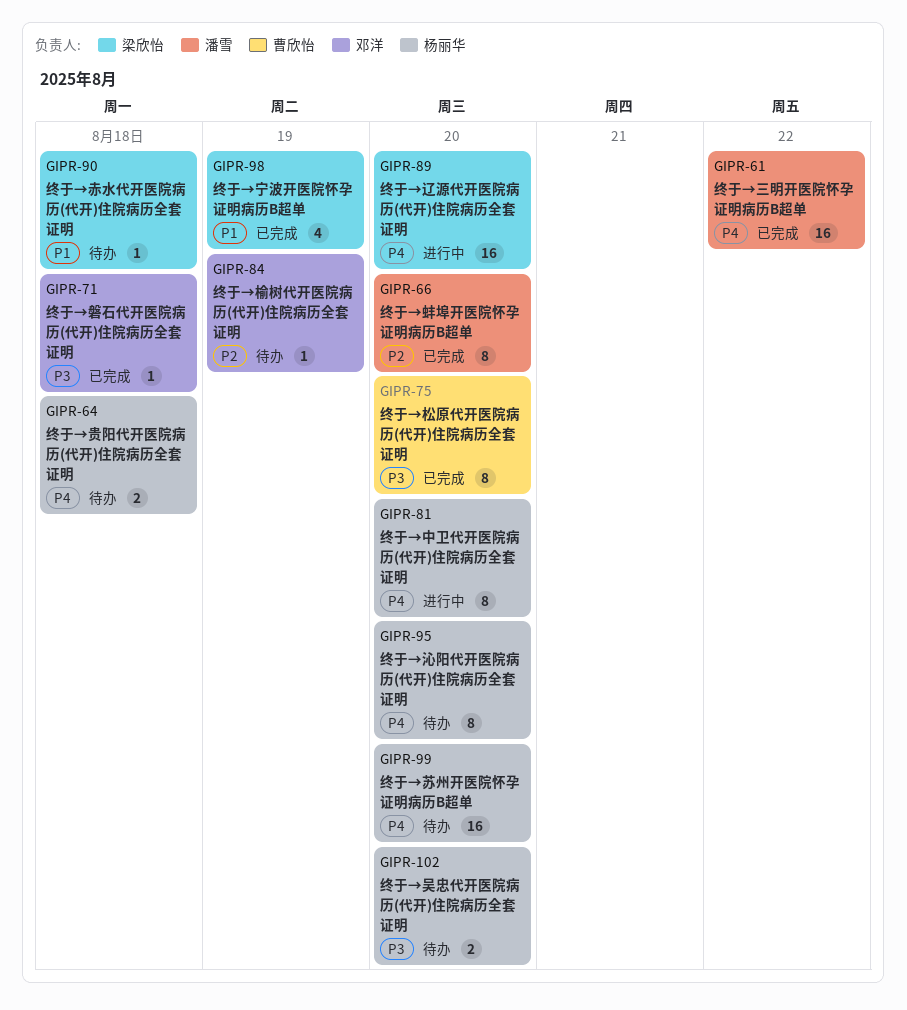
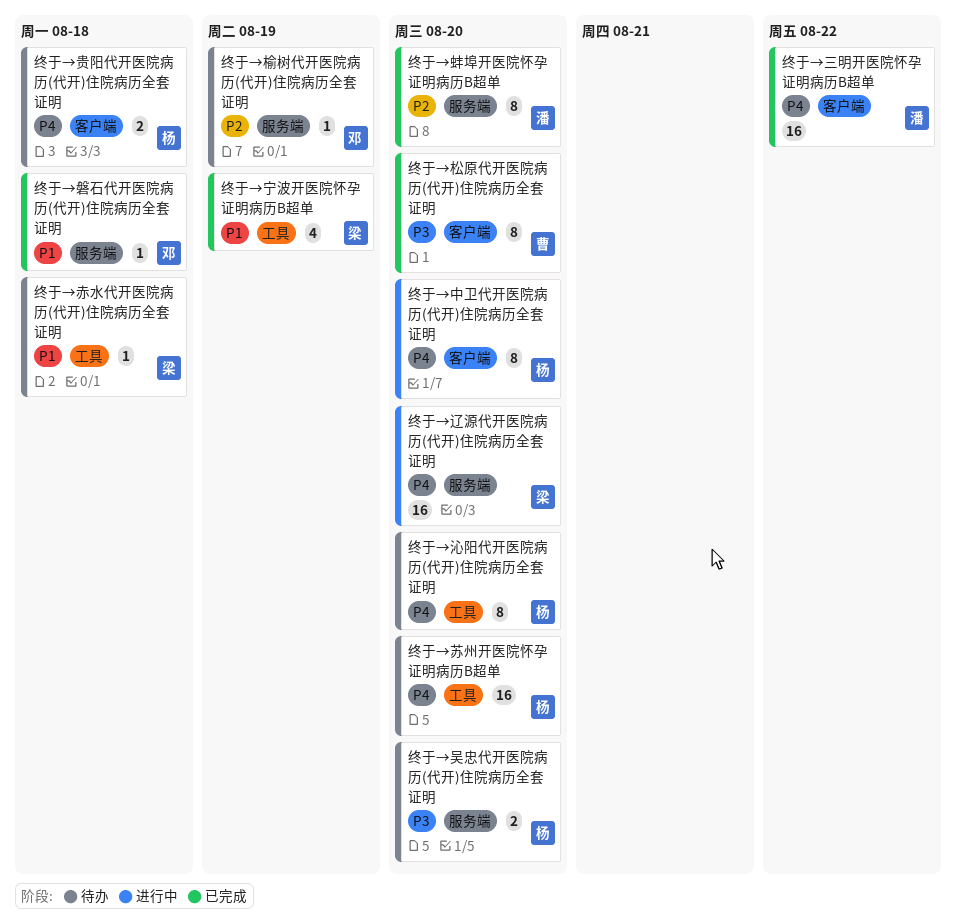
终于→磐石代开医院病历(代开)住院病历全套证明, priority: P3 -> P1

